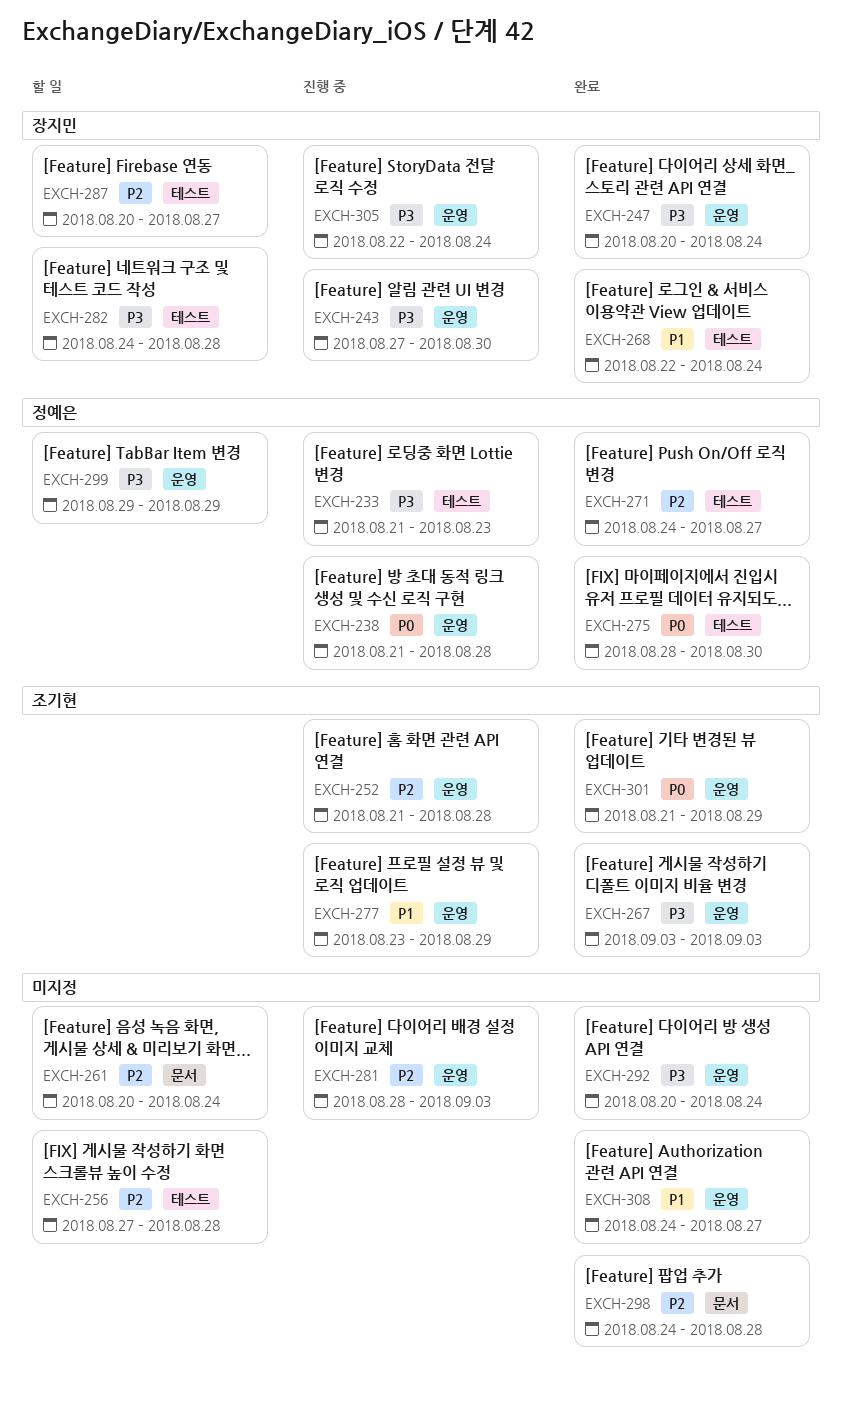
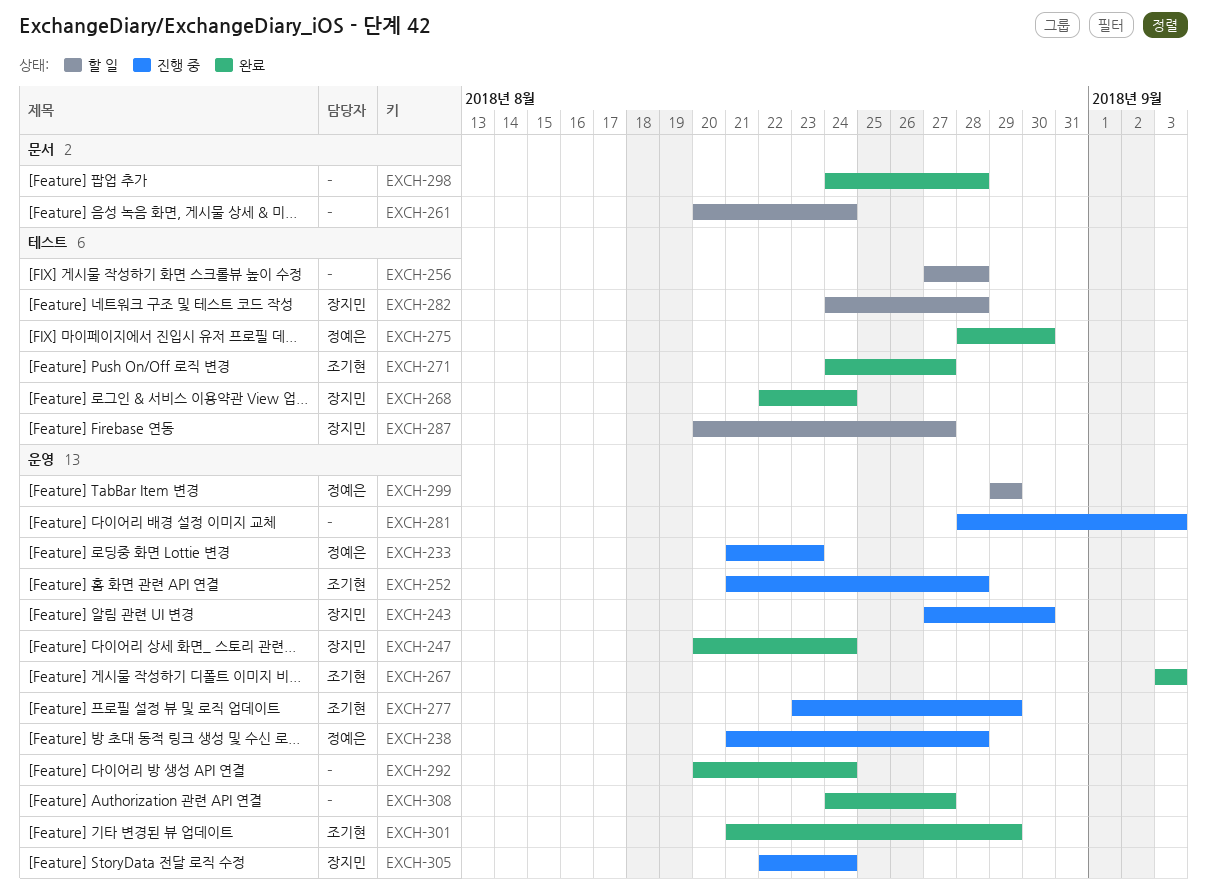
EXCH-233, label: 테스트 -> 운영
EXCH-271, owner: 정예은 -> 조기현

